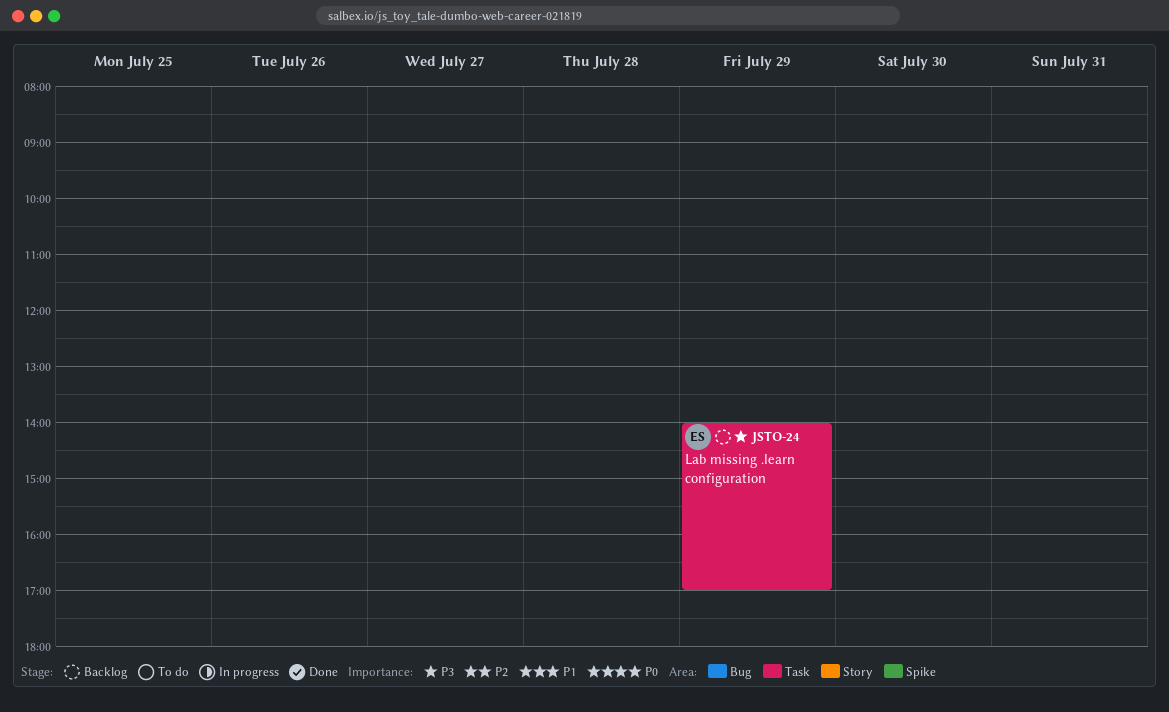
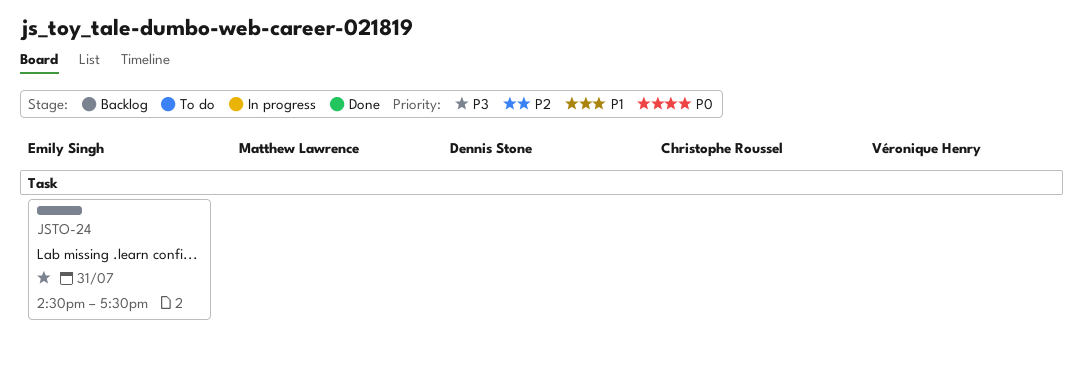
JSTO-24, day: Jul 29 -> Jul 31
JSTO-24, begins: 14:00 -> 14:30
JSTO-24, ends: 17:00 -> 17:30

